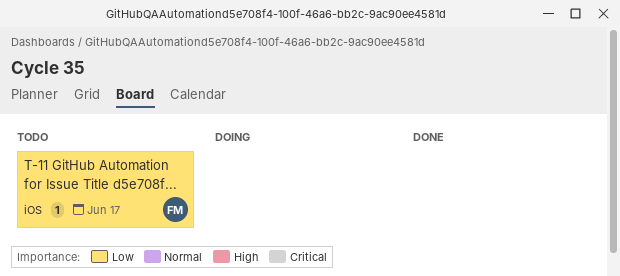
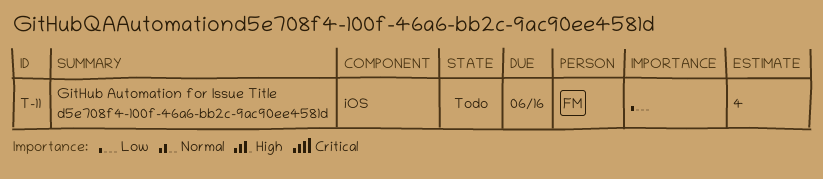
T-11, estimate: 1 -> 4
T-11, due: Jun 17 -> Jun 16

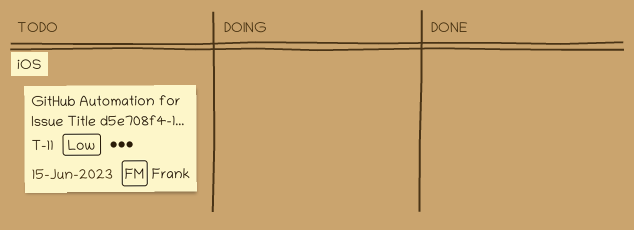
T-11, estimate: 4 -> 3
T-11, due: Jun 16 -> Jun 15

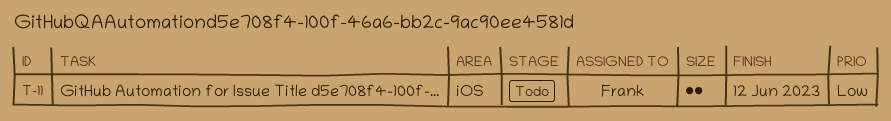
T-11, estimate: 3 -> 2
T-11, due: Jun 15 -> Jun 12

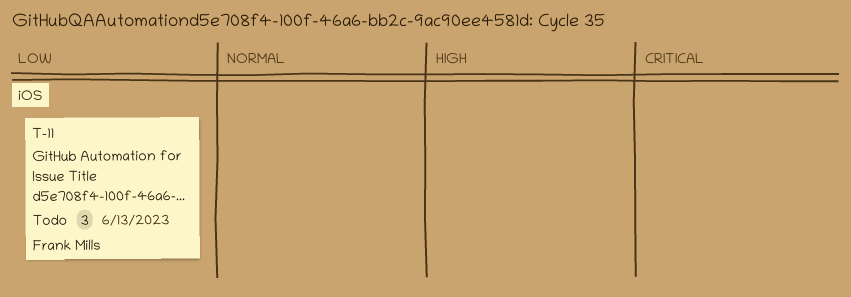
T-11, estimate: 2 -> 3
T-11, due: Jun 12 -> Jun 13

